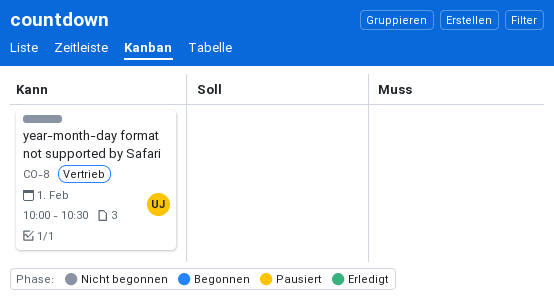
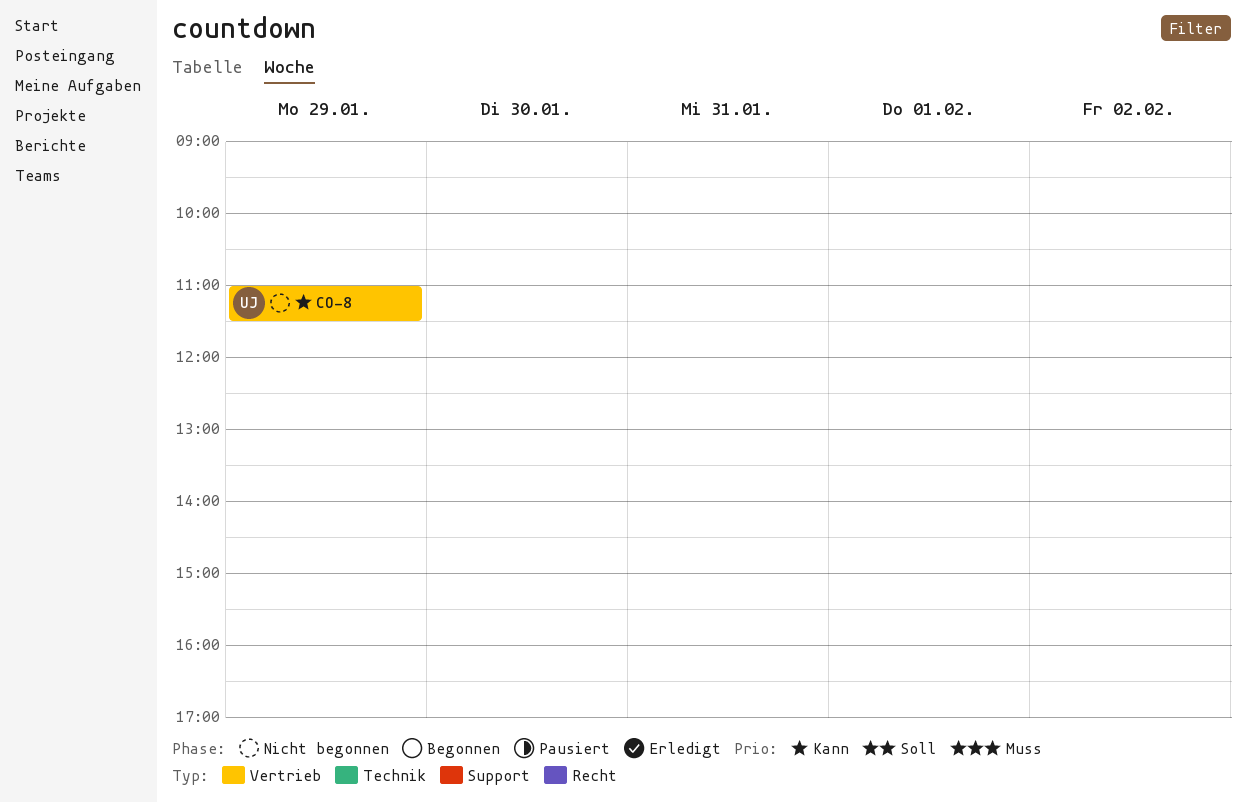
CO-8, day: Feb 1 -> Jan 29
CO-8, begins: 10:00 -> 11:00
CO-8, ends: 10:30 -> 11:30

